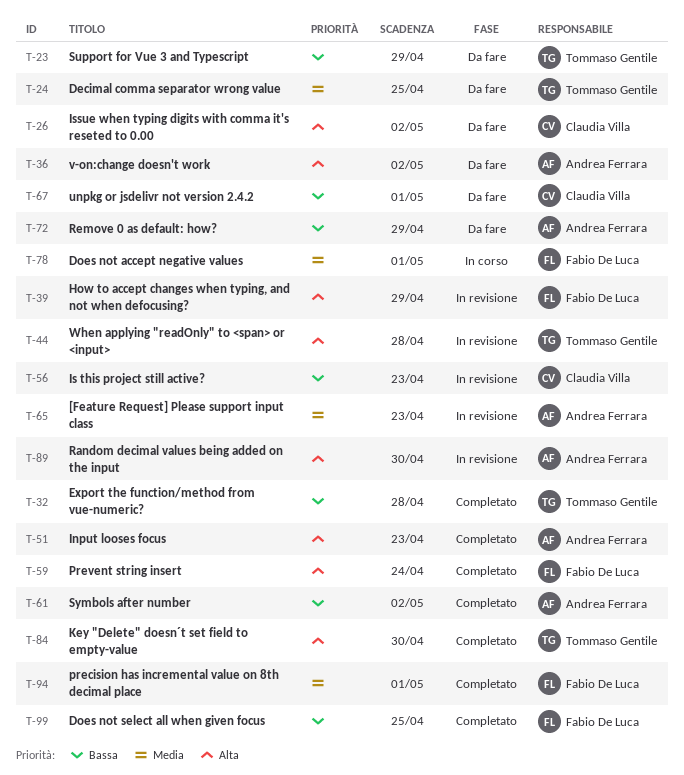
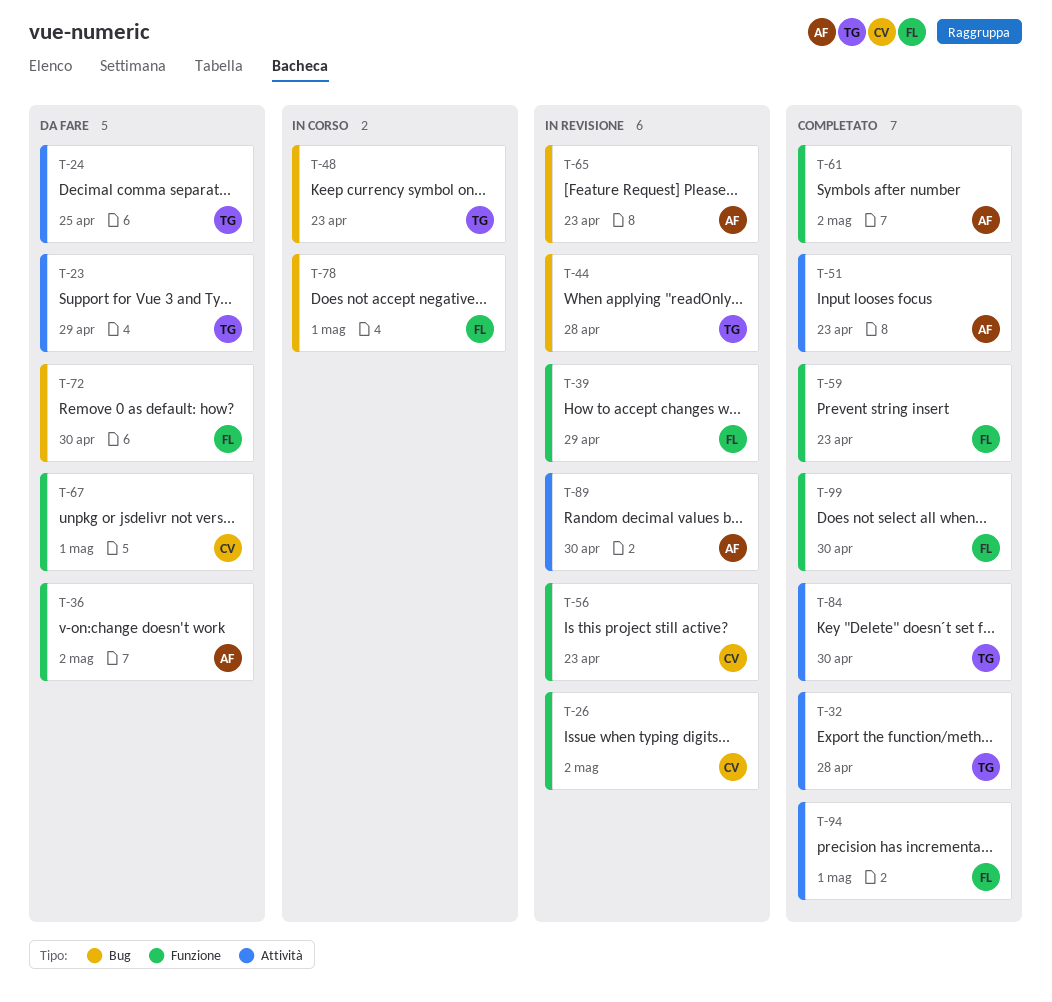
T-26, status: Da fare -> In revisione
T-48: none -> present
T-59, due: Apr 24 -> Apr 23
T-72, owner: Andrea Ferrara -> Fabio De Luca
T-72, due: Apr 29 -> Apr 30
T-99, due: Apr 25 -> Apr 30

